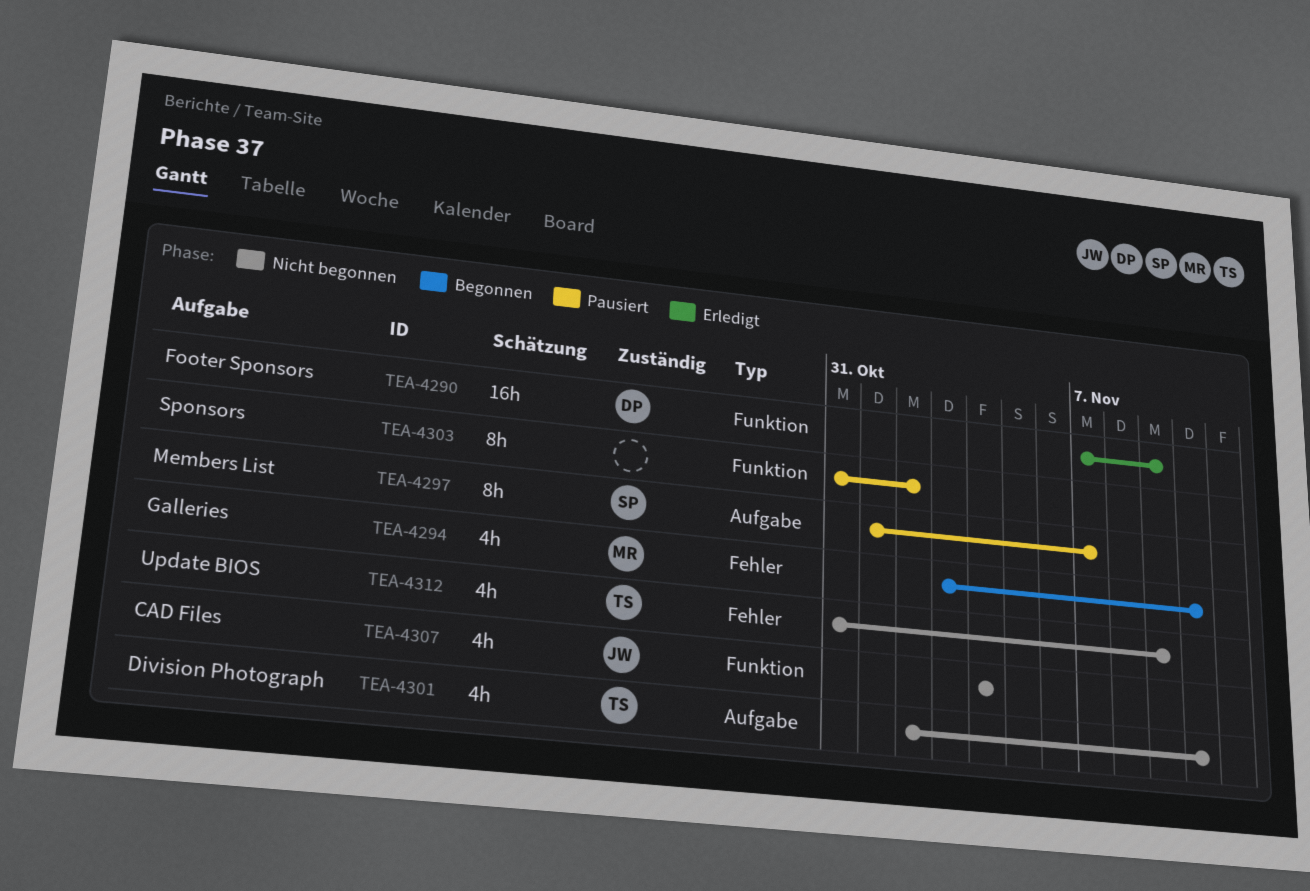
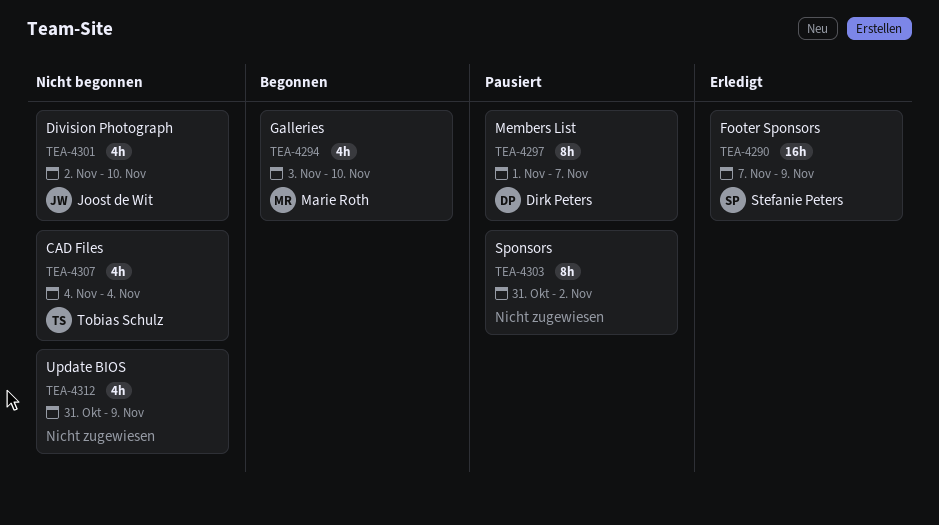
TEA-4290, owner: Dirk Peters -> Stefanie Peters
TEA-4297, owner: Stefanie Peters -> Dirk Peters
TEA-4301, owner: Tobias Schulz -> Joost de Wit
TEA-4307, owner: Joost de Wit -> Tobias Schulz
TEA-4312, owner: Tobias Schulz -> none

